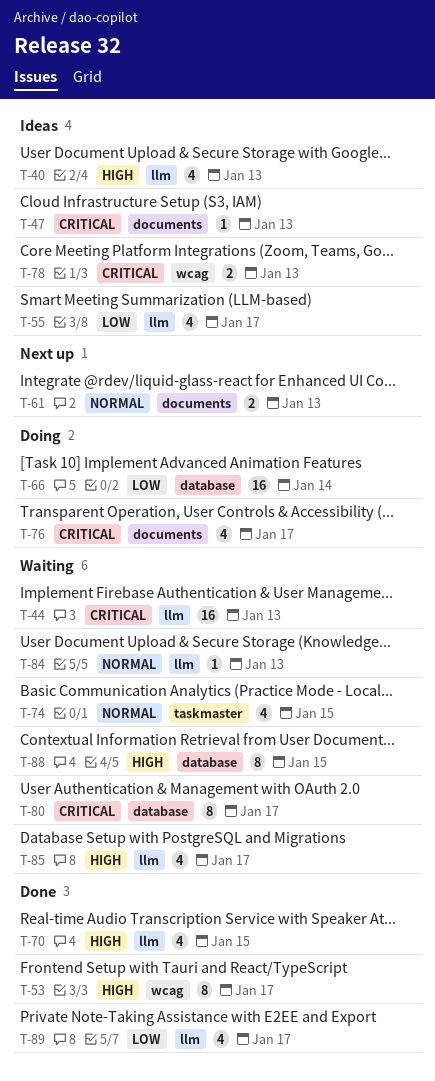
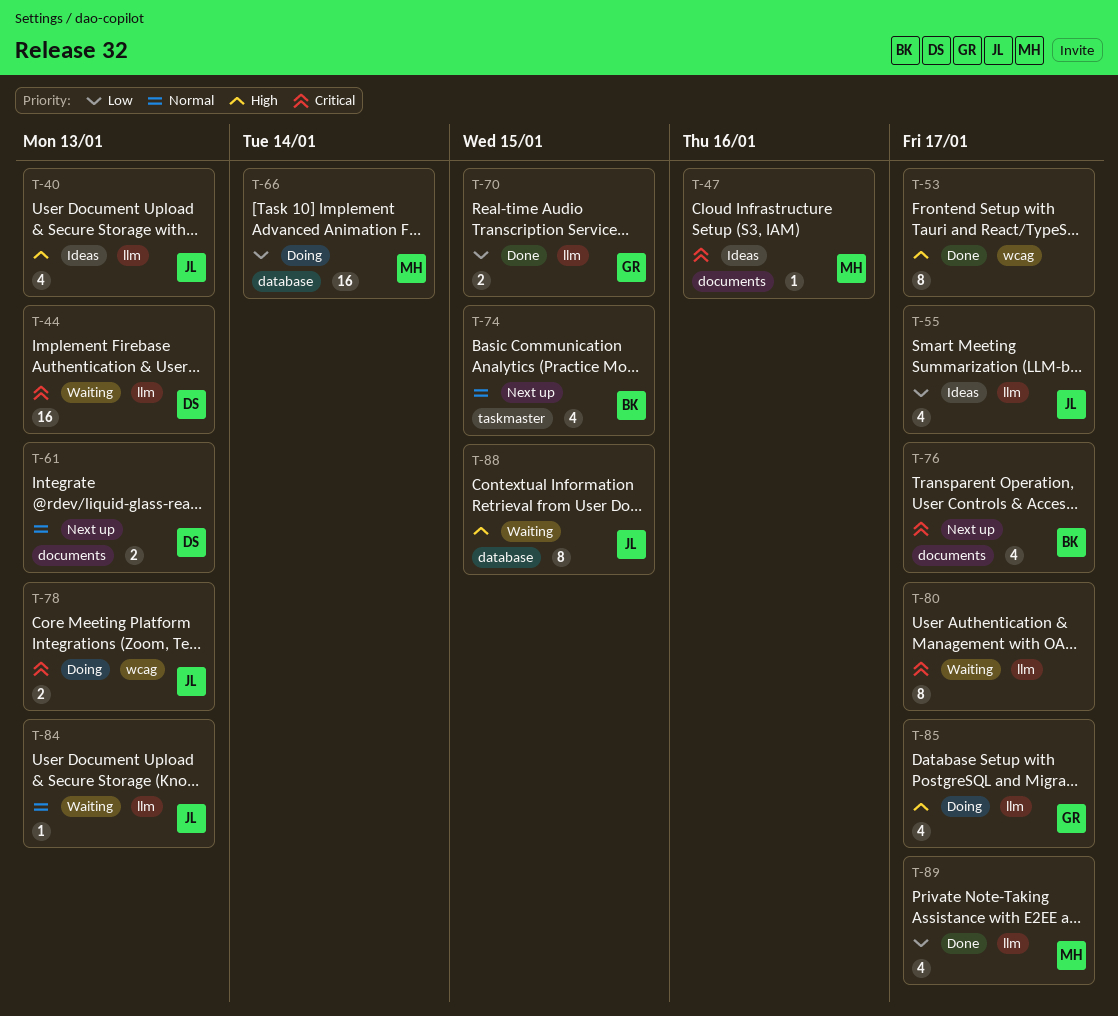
T-47, due: Jan 13 -> Jan 16
T-70, priority: High -> Low
T-70, estimate: 4 -> 2
T-74, status: Waiting -> Next up
T-76, status: Doing -> Next up
T-78, status: Ideas -> Doing
T-80, label: database -> llm
T-85, status: Waiting -> Doing

